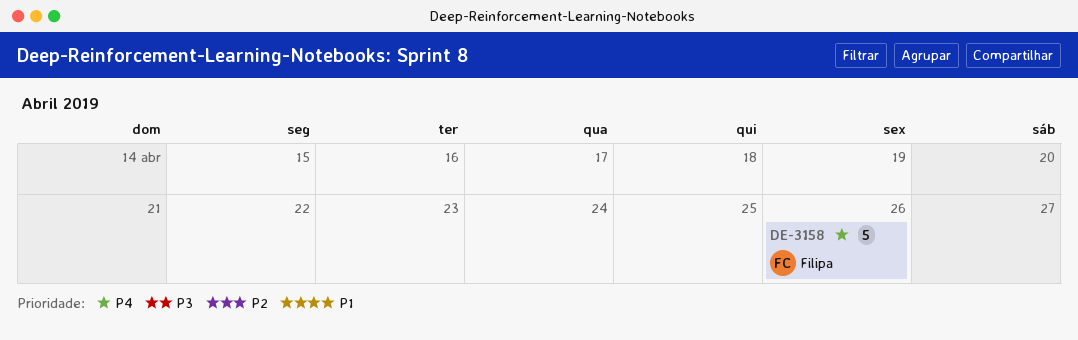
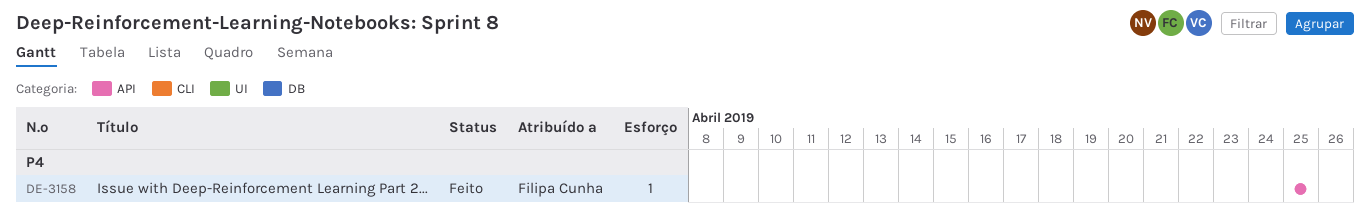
DE-3158, estimate: 5 -> 1
DE-3158, due: Apr 26 -> Apr 25

